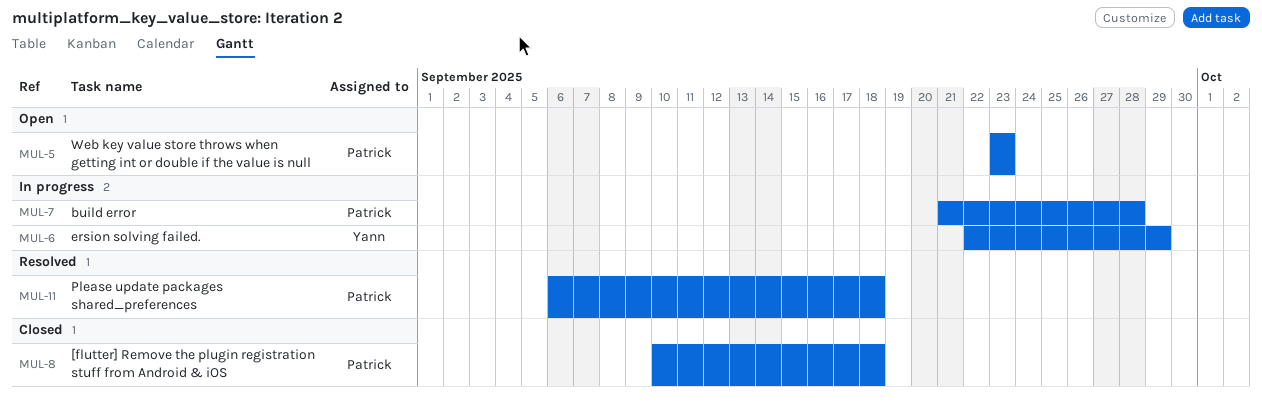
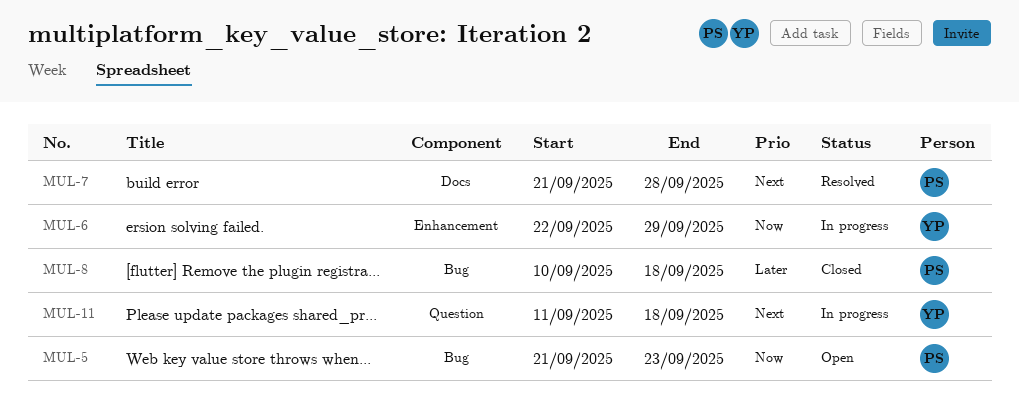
MUL-5, start: Sep 23 -> Sep 21
MUL-7, status: In progress -> Resolved
MUL-11, status: Resolved -> In progress
MUL-11, owner: Patrick -> Yann
MUL-11, start: Sep 6 -> Sep 11

